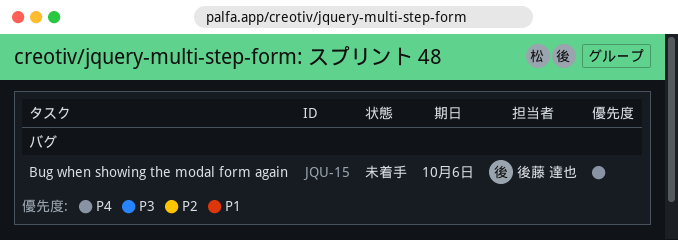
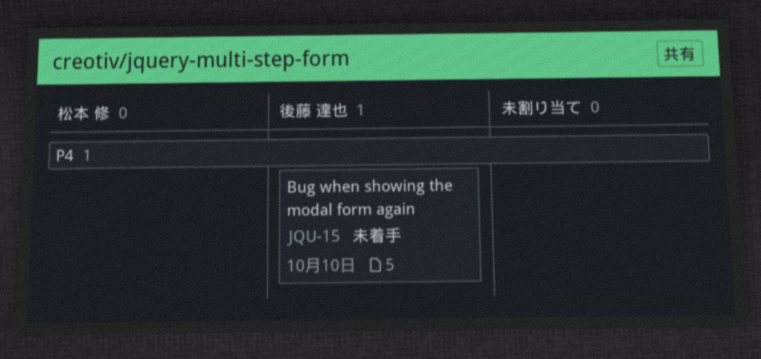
JQU-15, due: Oct 6 -> Oct 10

